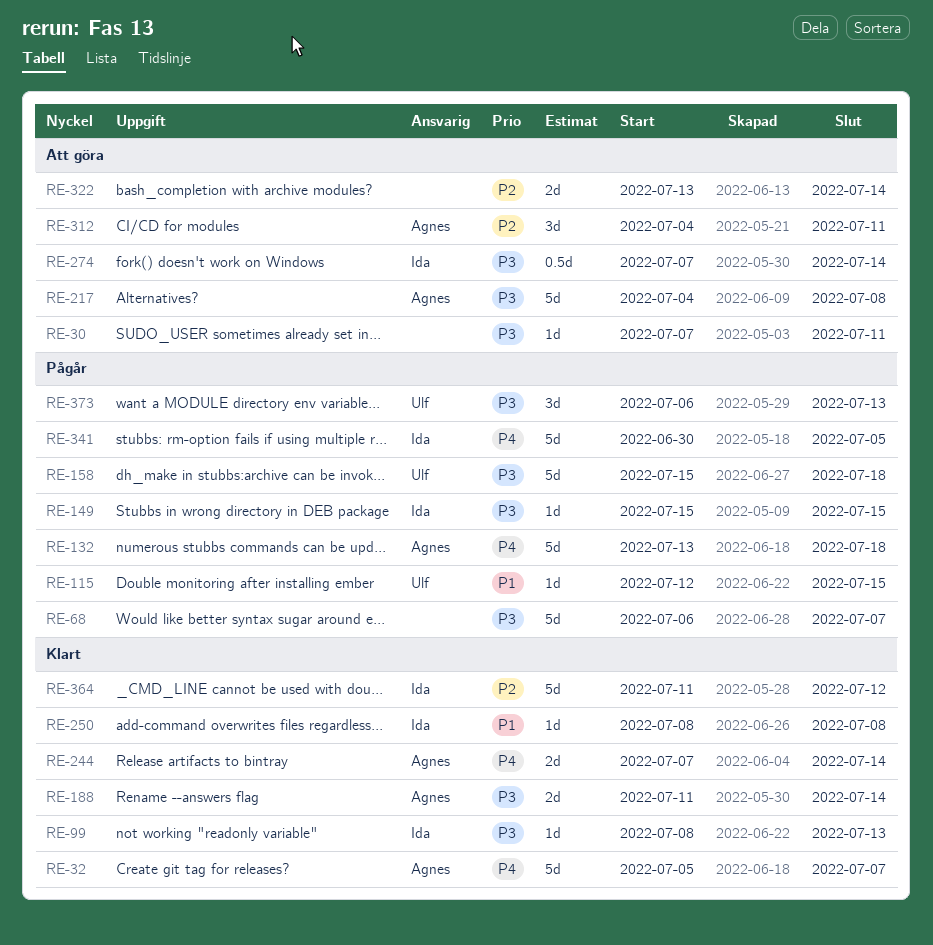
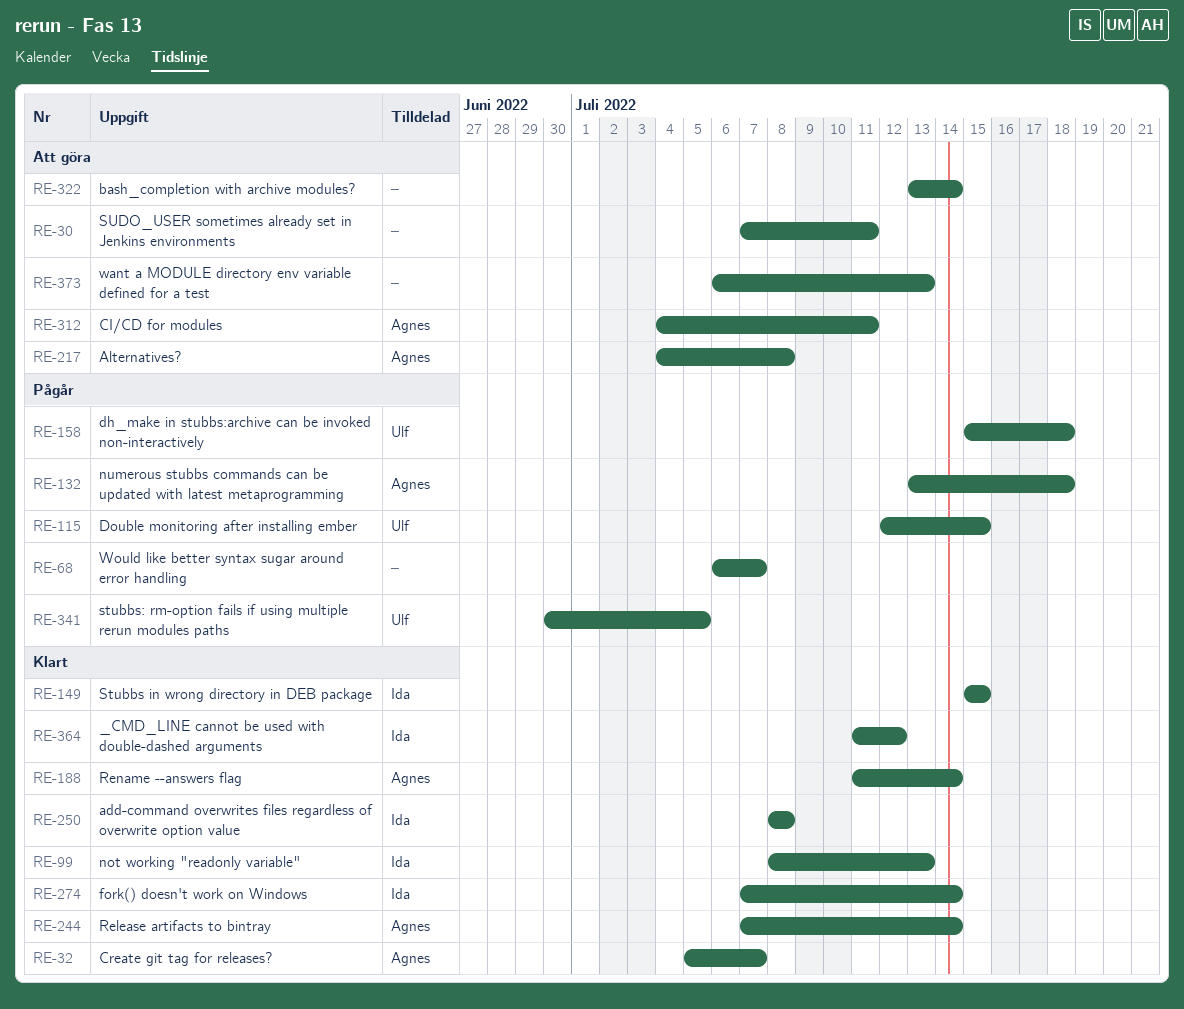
RE-149, status: Pågår -> Klart
RE-274, status: Att göra -> Klart
RE-341, owner: Ida -> Ulf
RE-373, status: Pågår -> Att göra
RE-373, owner: Ulf -> none

